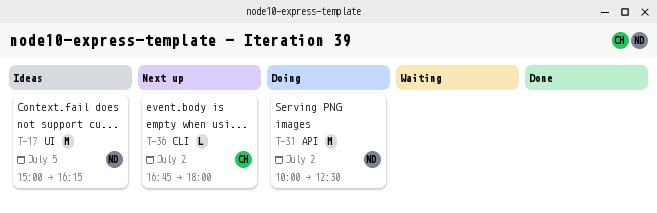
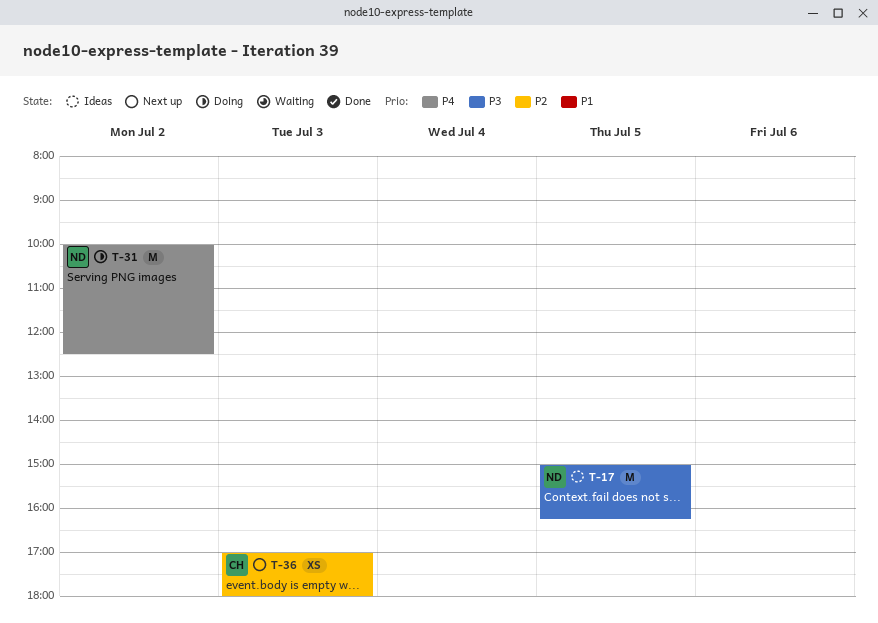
T-36, estimate: L -> XS
T-36, day: Jul 2 -> Jul 3
T-36, begins: 16:45 -> 17:00

